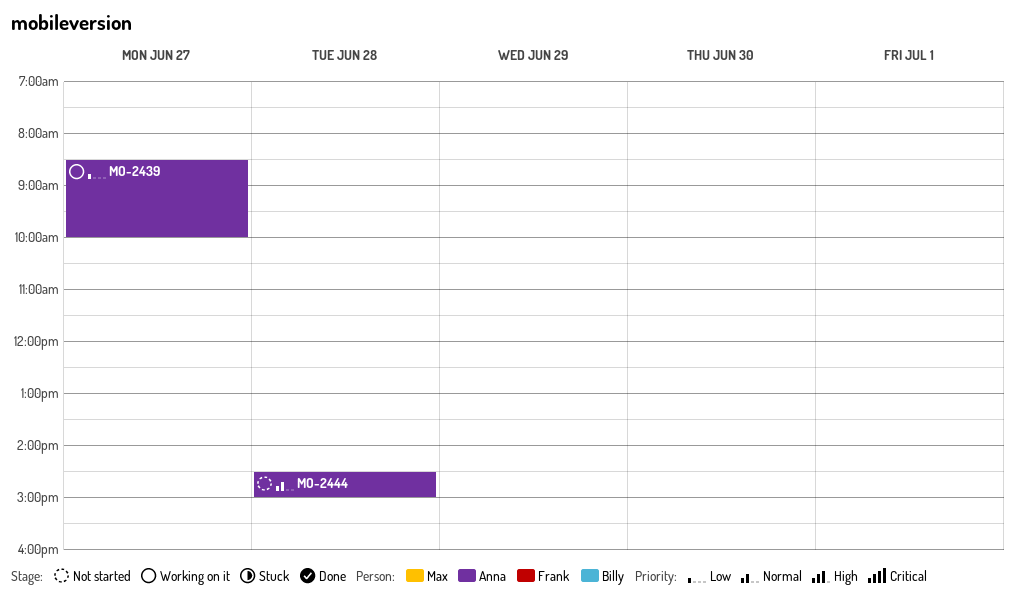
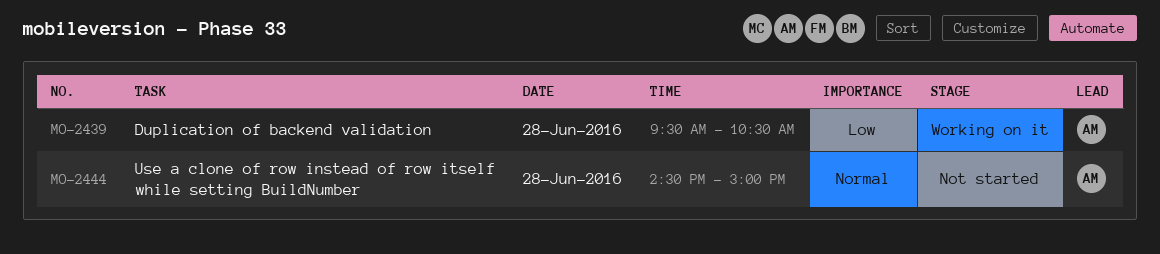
MO-2439, day: Jun 27 -> Jun 28
MO-2439, begins: 08:30 -> 09:30
MO-2439, ends: 10:00 -> 10:30

